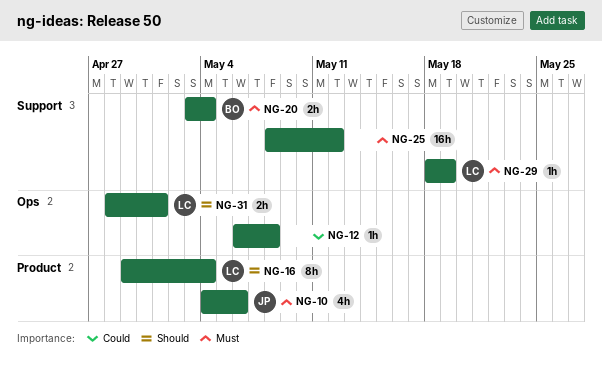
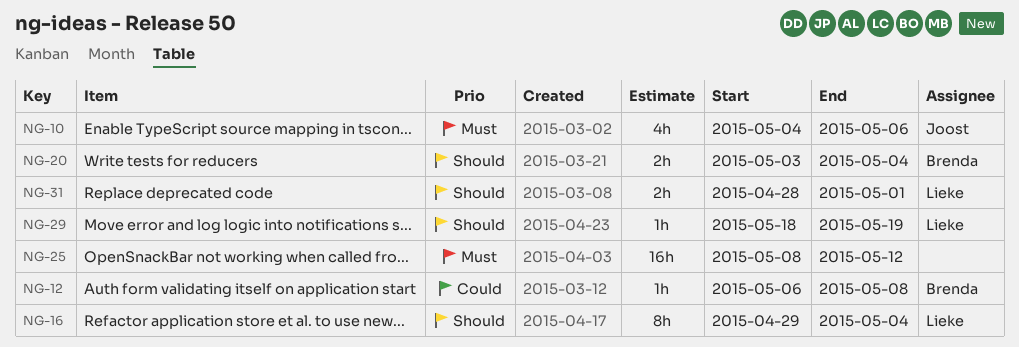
NG-12, owner: none -> Brenda
NG-20, priority: Must -> Should
NG-29, priority: Must -> Should

